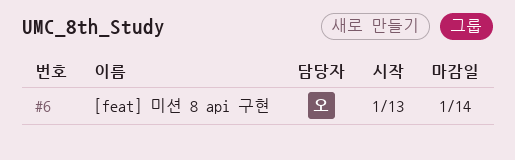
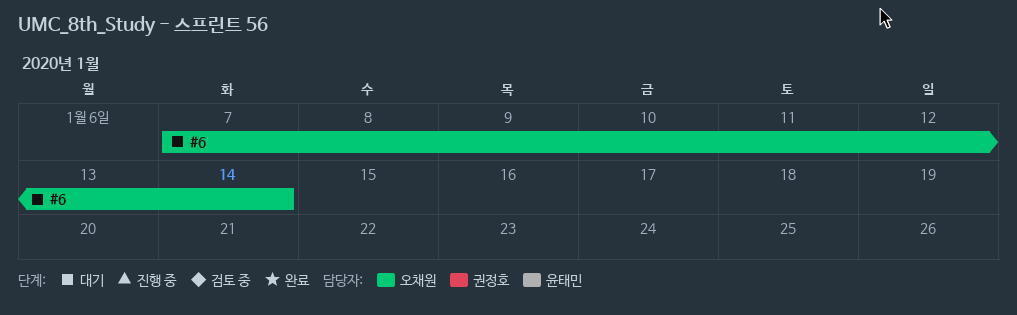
#6, start: Jan 13 -> Jan 7

